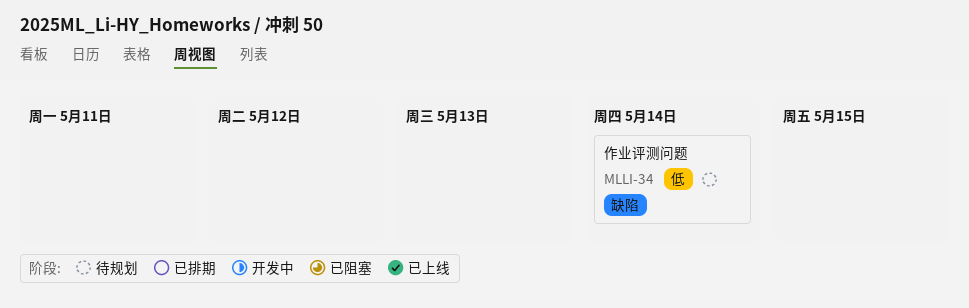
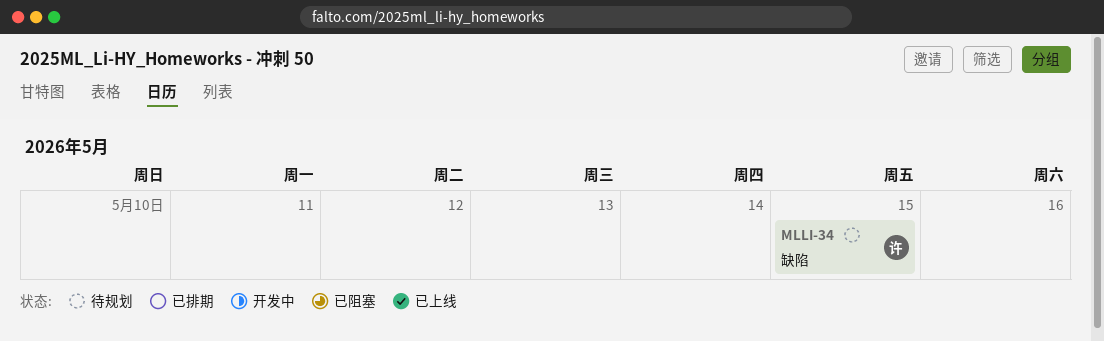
MLLI-34, due: May 14 -> May 15

